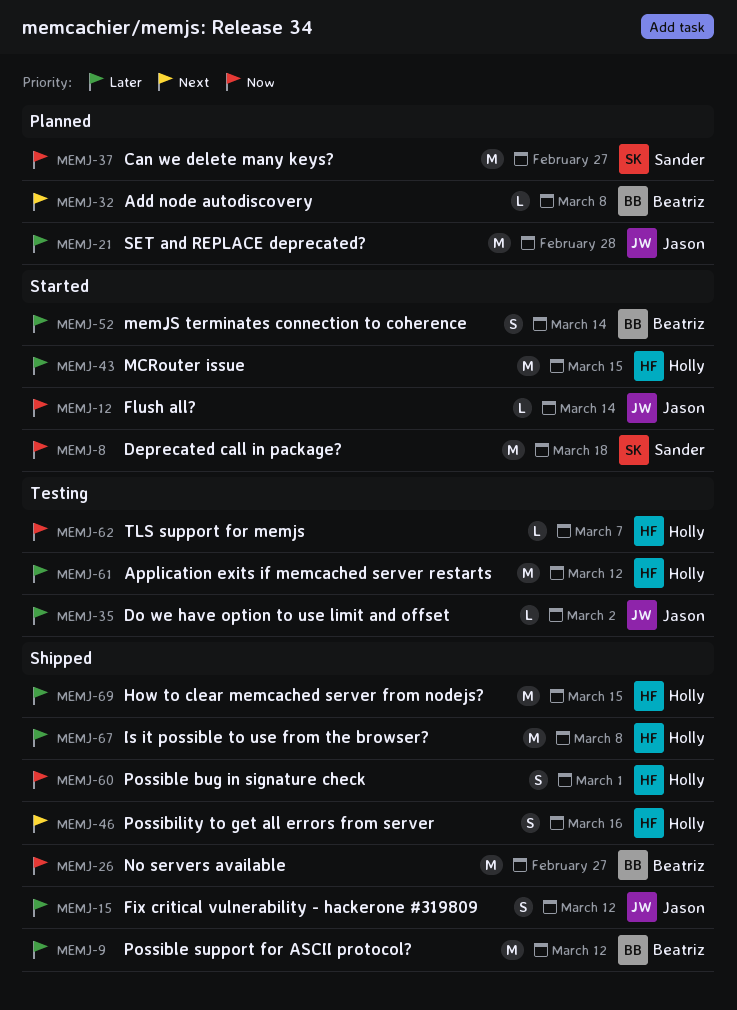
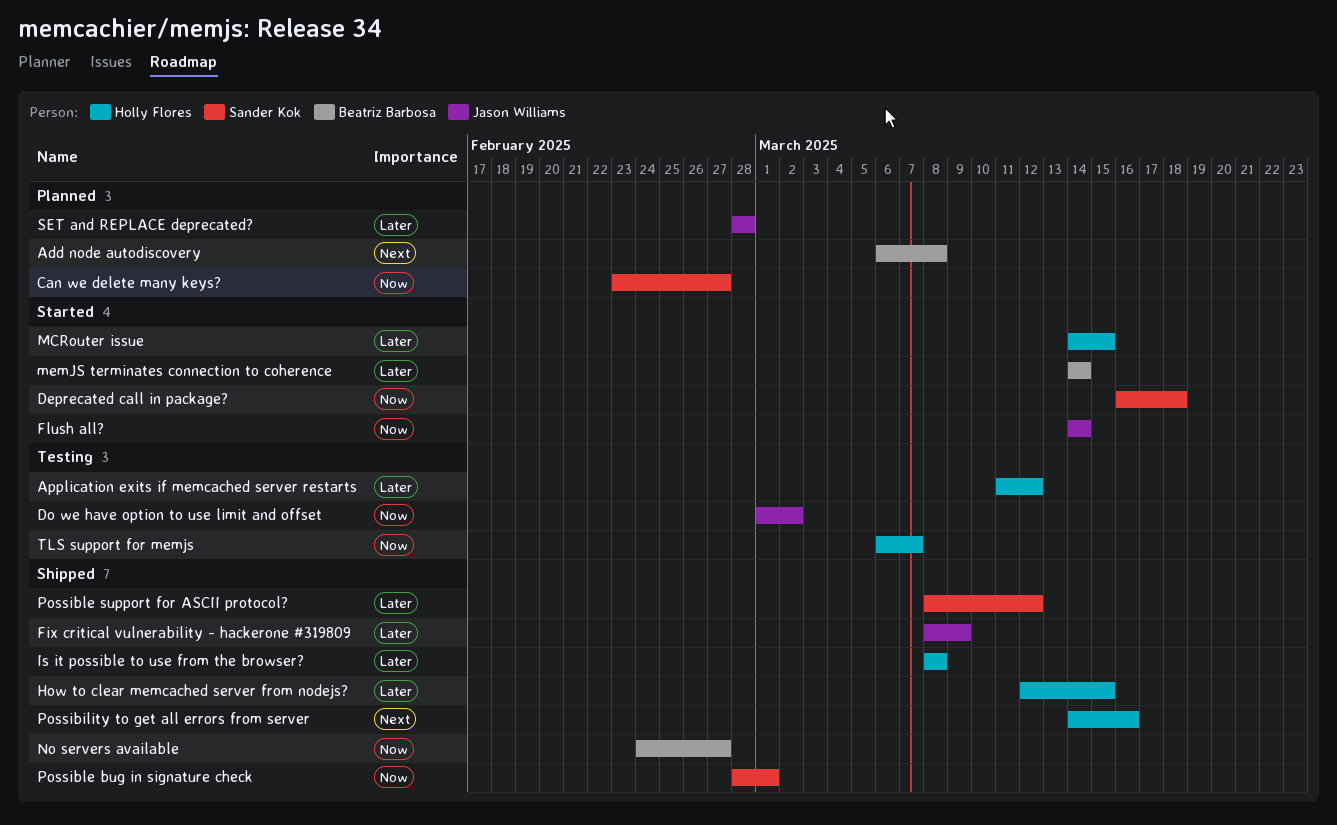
Do we have option to use limit and offset, priority: Later -> Now
Fix critical vulnerability - hackerone #319809, due: Mar 12 -> Mar 9
Possible bug in signature check, owner: Holly Flores -> Sander Kok
Possible support for ASCII protocol?, owner: Beatriz Barbosa -> Sander Kok

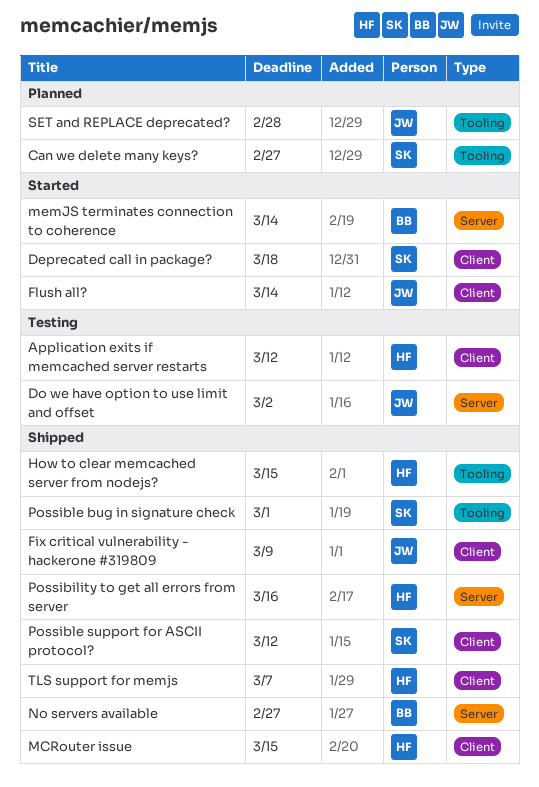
Add node autodiscovery: present -> none
Is it possible to use from the browser?: present -> none
MCRouter issue, status: Started -> Shipped
TLS support for memjs, status: Testing -> Shipped

